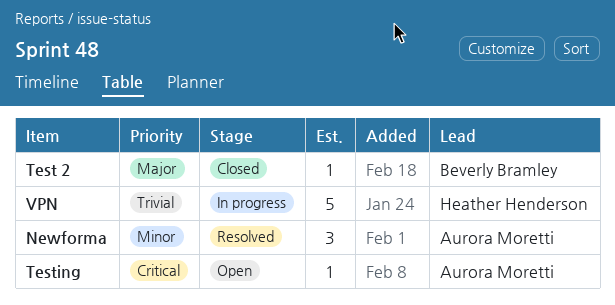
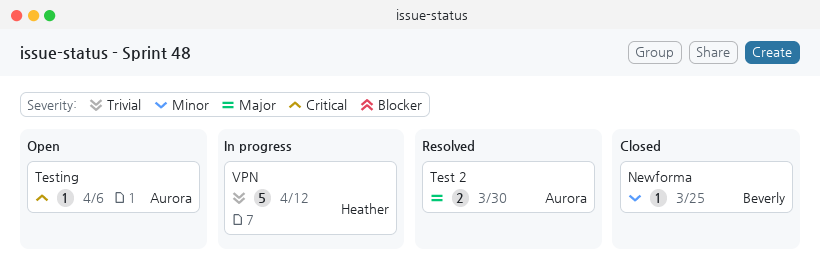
Newforma, status: Resolved -> Closed
Newforma, owner: Aurora Moretti -> Beverly Bramley
Newforma, estimate: 3 -> 1
Test 2, status: Closed -> Resolved
Test 2, owner: Beverly Bramley -> Aurora Moretti
Test 2, estimate: 1 -> 2

